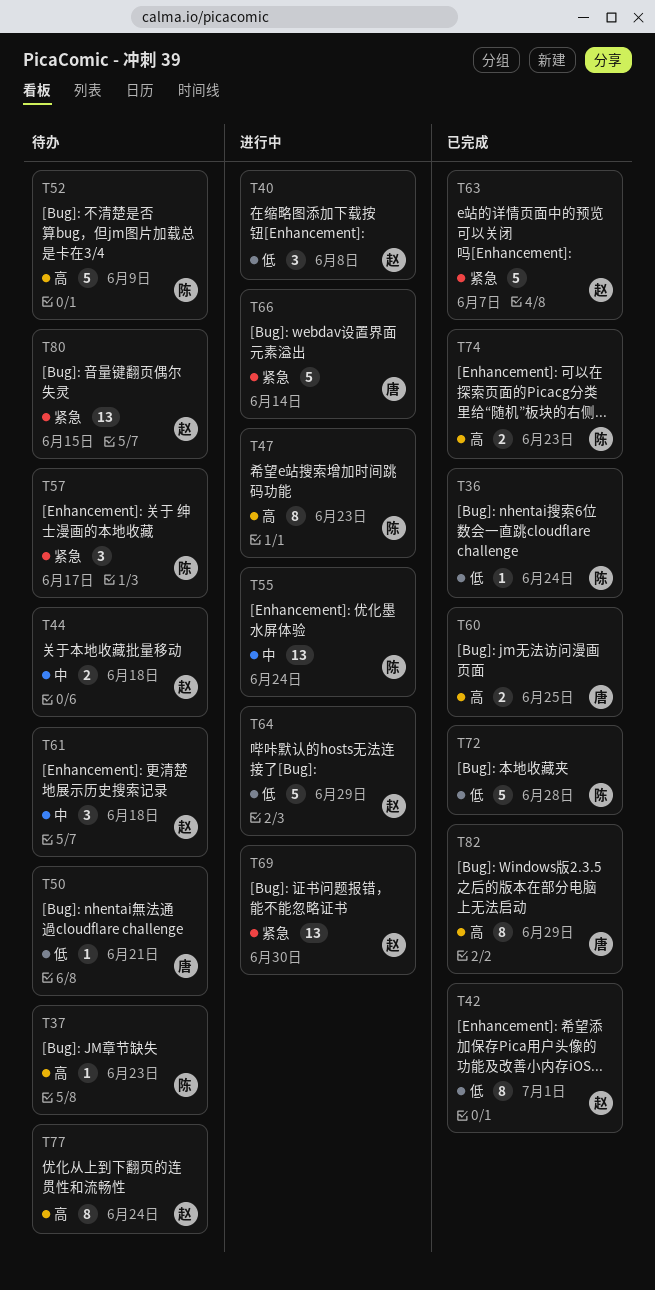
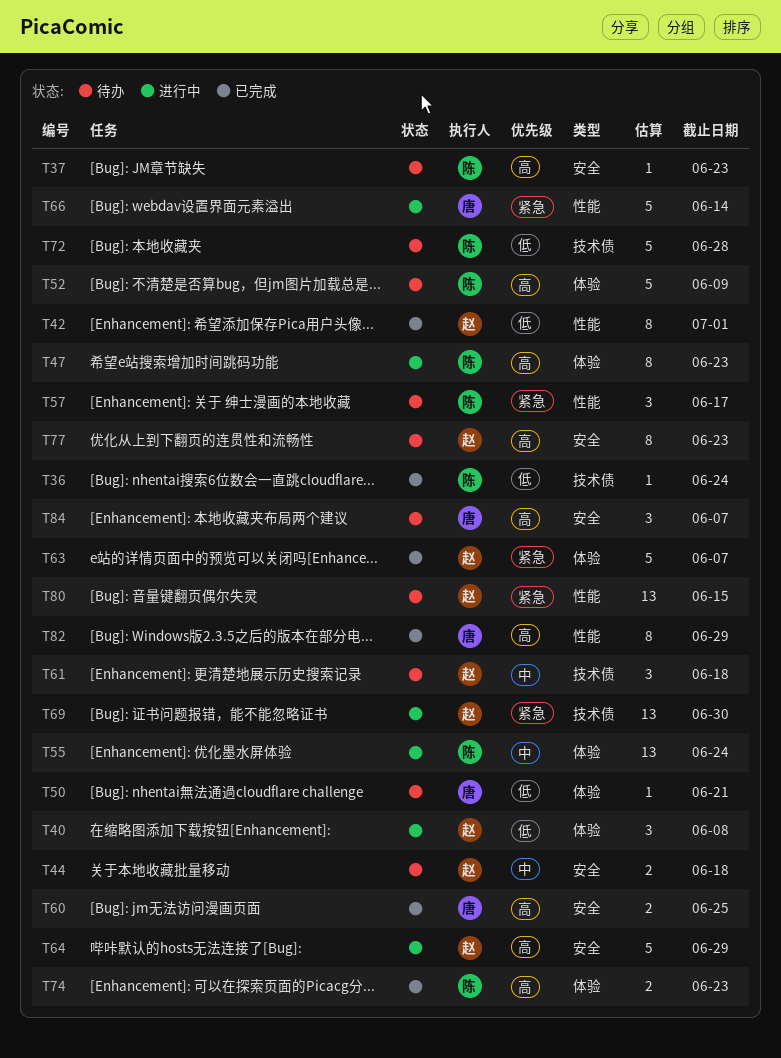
T64, priority: 低 -> 高
T72, status: 已完成 -> 待办
T77, due: Jun 24 -> Jun 23
T84: none -> present

